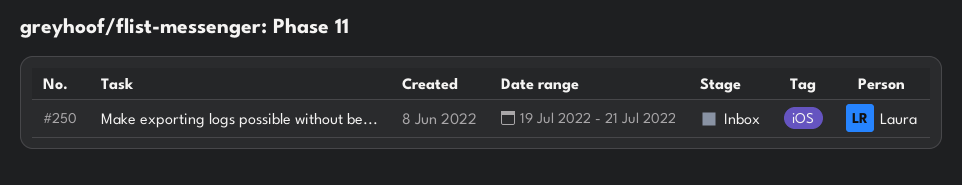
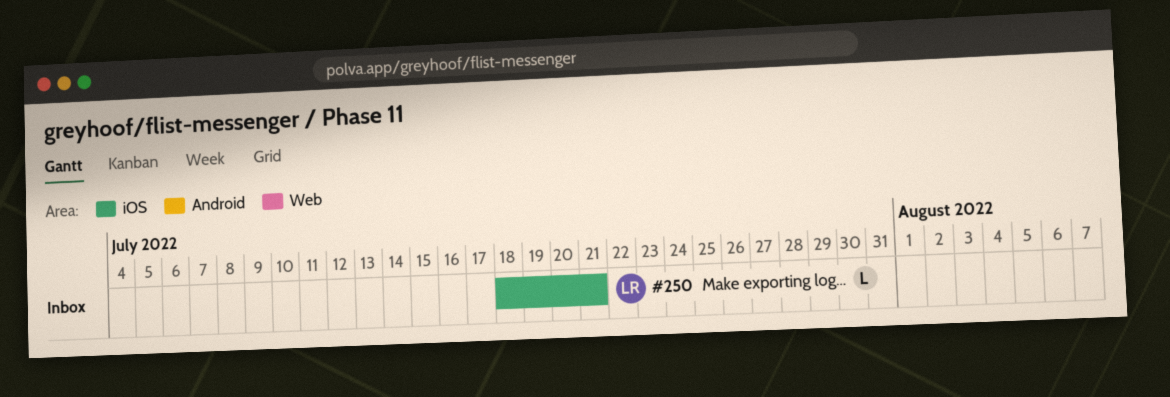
#250, start: Jul 19 -> Jul 18

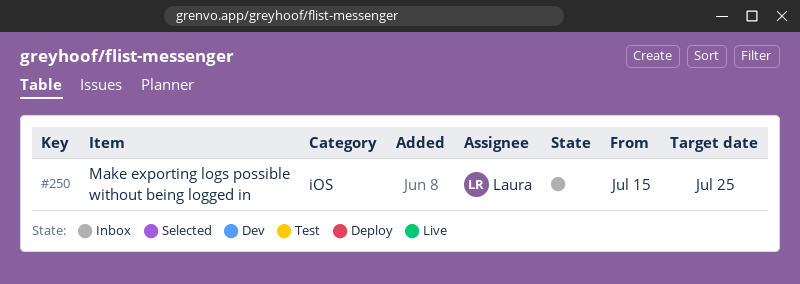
#250, start: Jul 18 -> Jul 15
#250, due: Jul 21 -> Jul 25

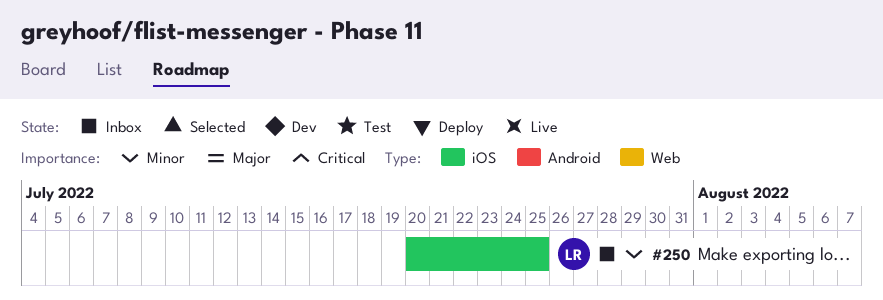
#250, start: Jul 15 -> Jul 20

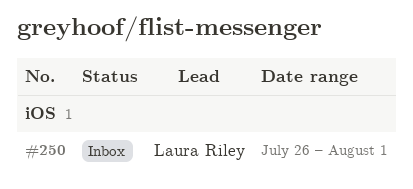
#250, start: Jul 20 -> Jul 26
#250, due: Jul 25 -> Aug 1

